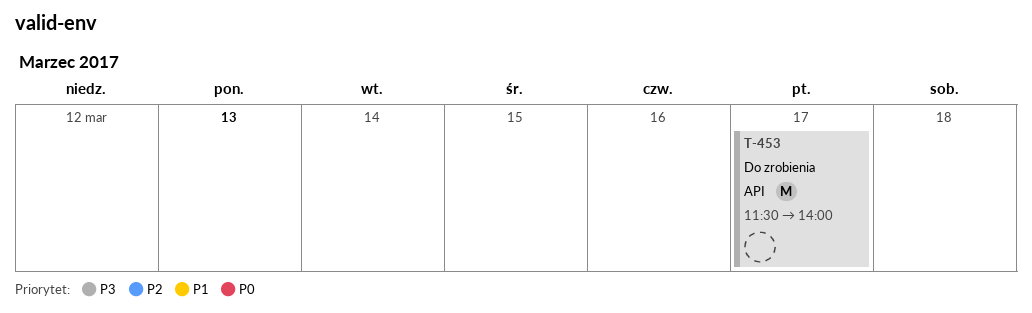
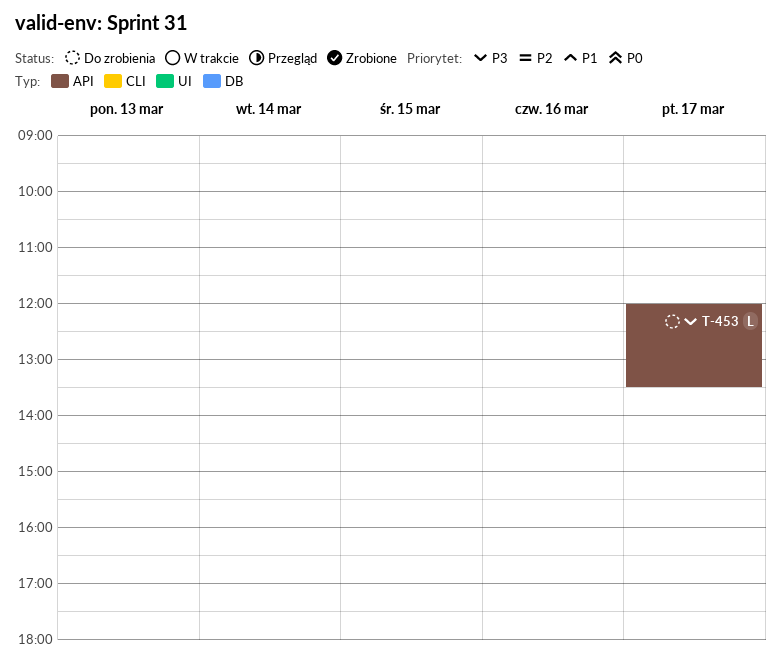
T-453, estimate: M -> L
T-453, begins: 11:30 -> 12:00
T-453, ends: 14:00 -> 13:30

